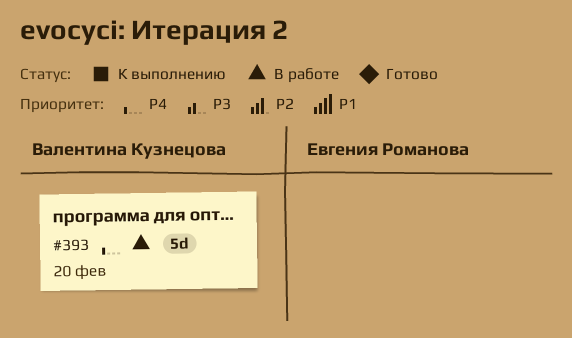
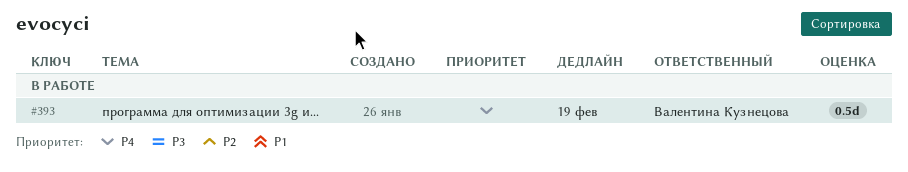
#393, estimate: 5d -> 0.5d
#393, due: Feb 20 -> Feb 19

